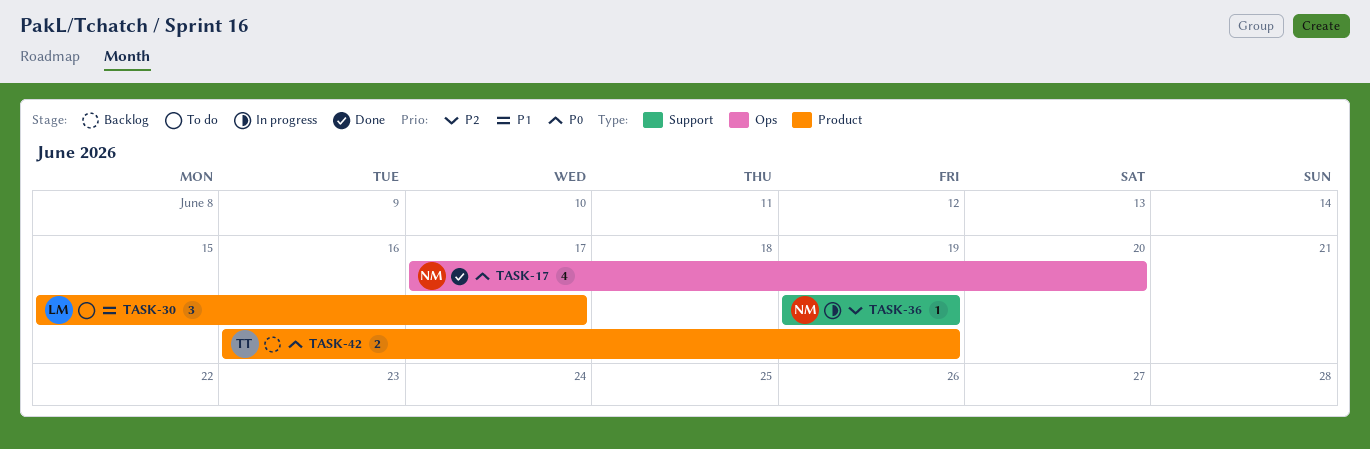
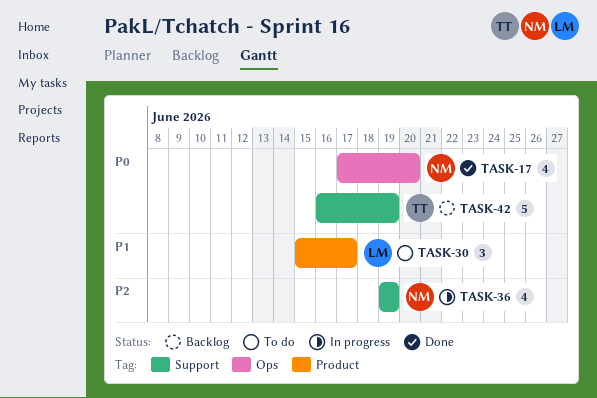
TASK-36, estimate: 1 -> 4
TASK-42, label: Product -> Support
TASK-42, estimate: 2 -> 5

